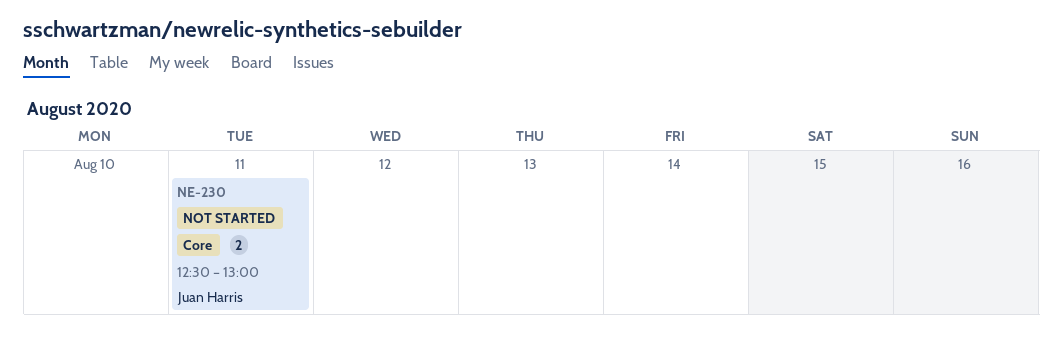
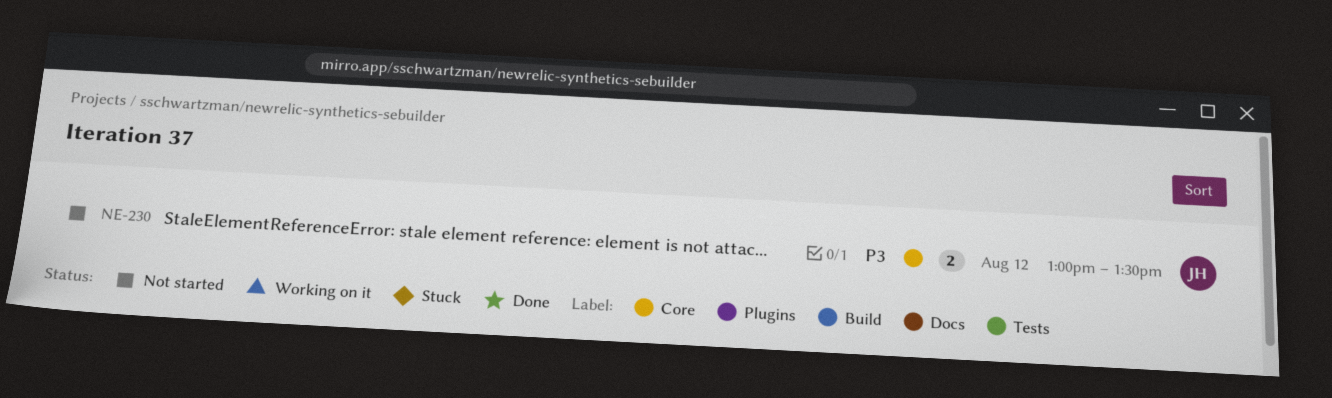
NE-230, day: Aug 11 -> Aug 12
NE-230, begins: 12:30 -> 13:00
NE-230, ends: 13:00 -> 13:30

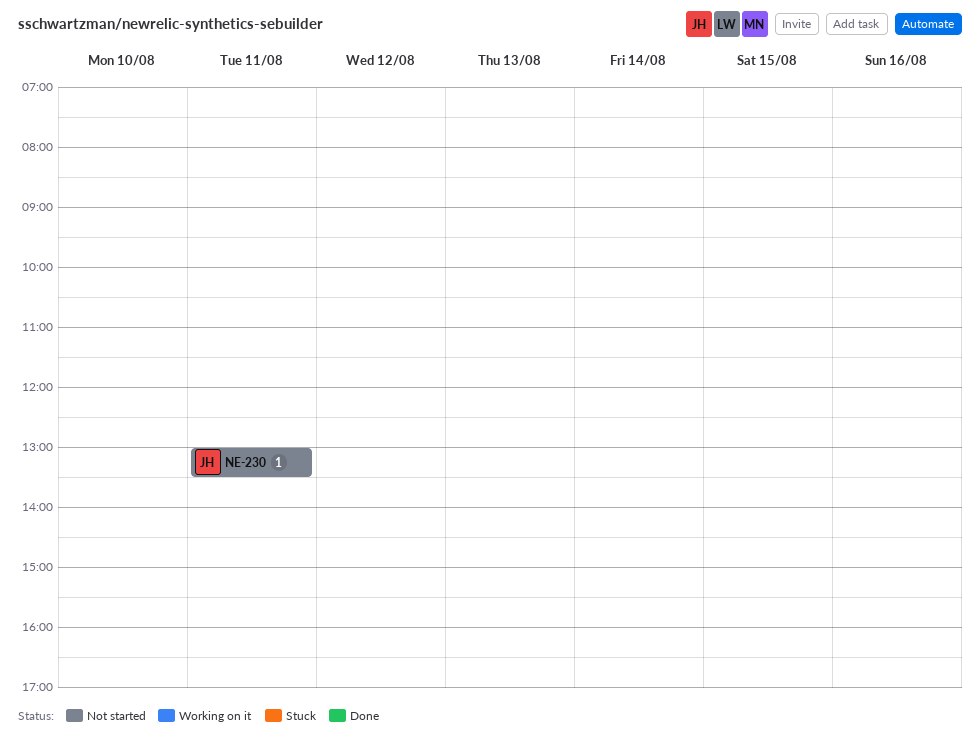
NE-230, estimate: 2 -> 1
NE-230, day: Aug 12 -> Aug 11

